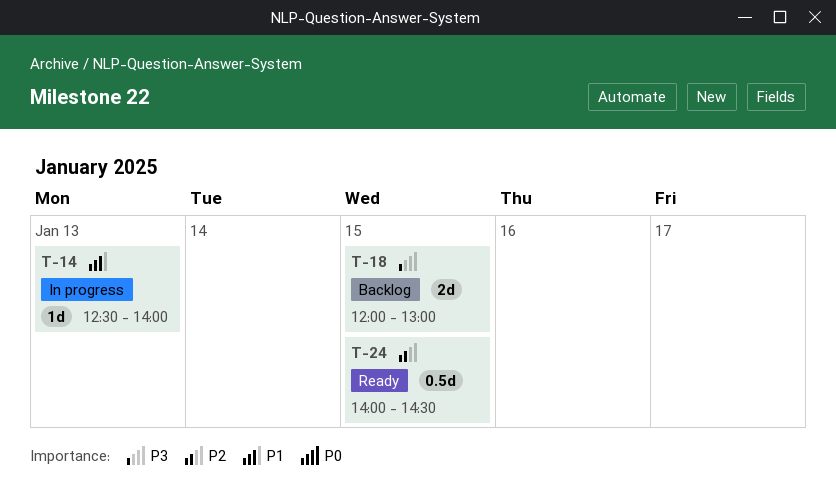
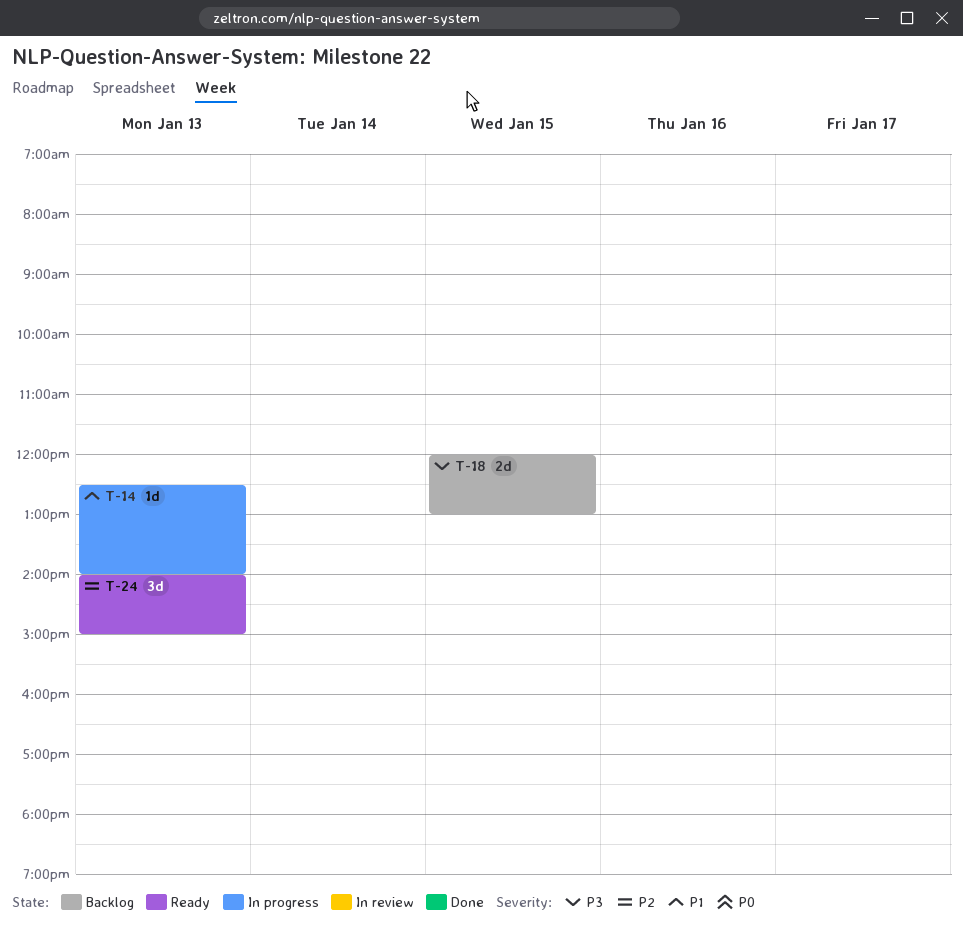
T-24, estimate: 0.5d -> 3d
T-24, day: Jan 15 -> Jan 13
T-24, ends: 14:30 -> 15:00

